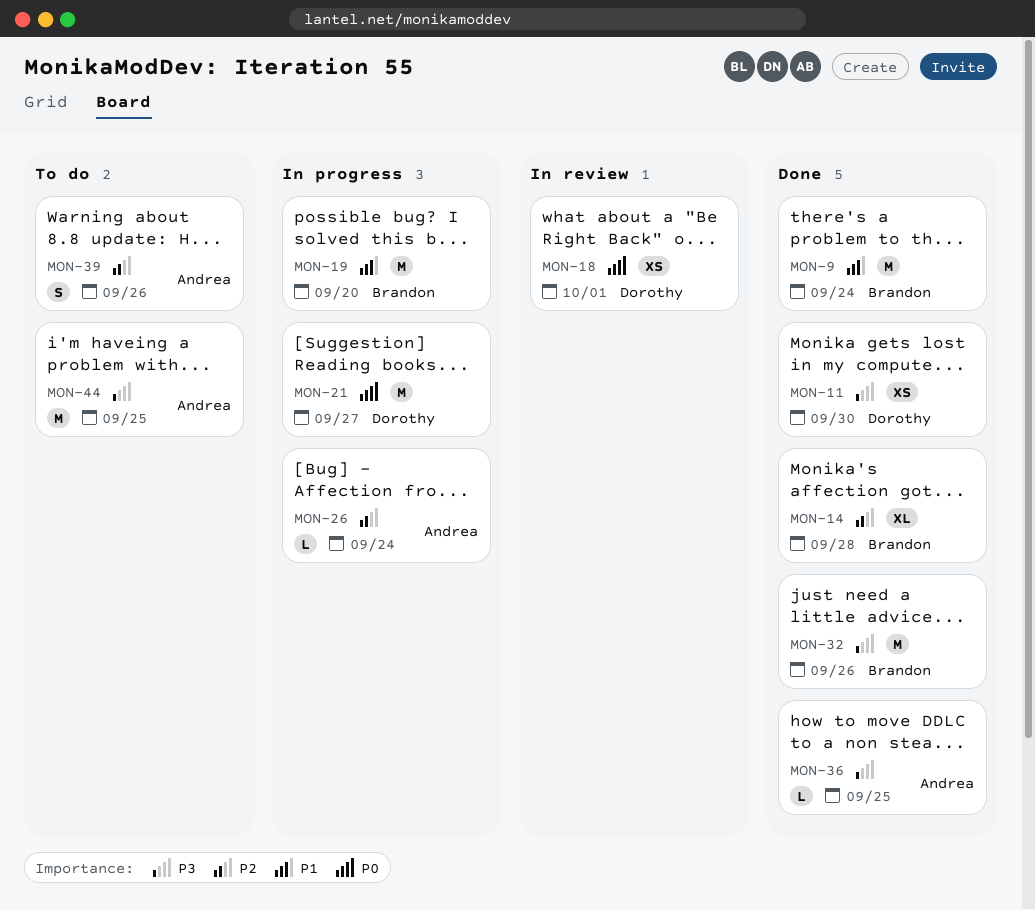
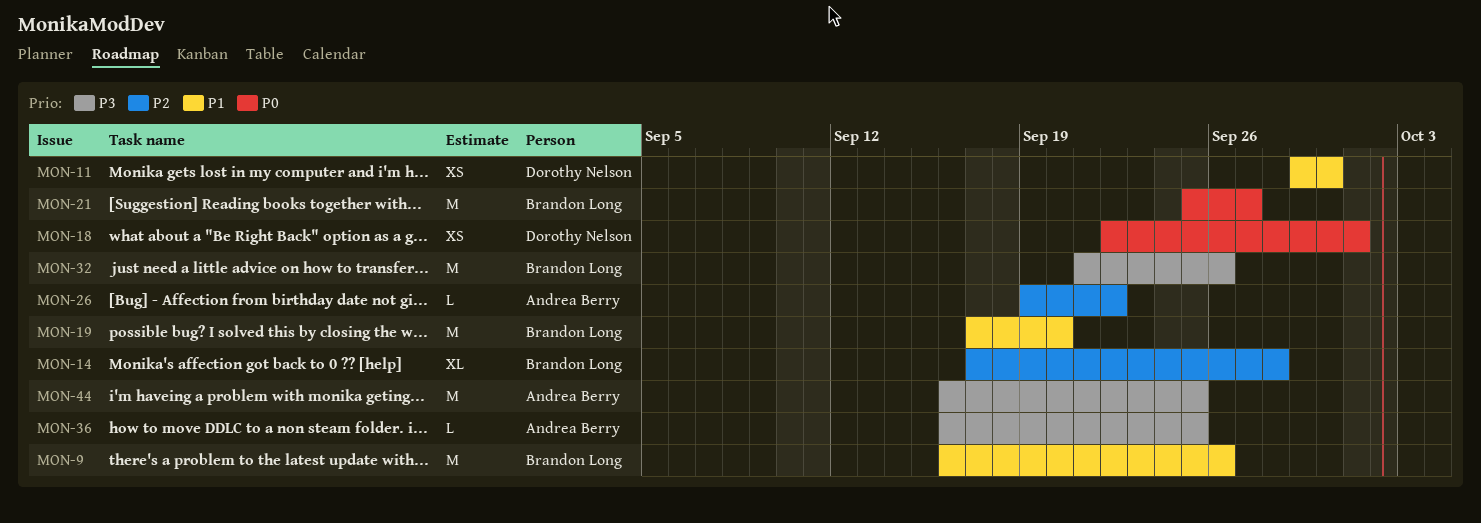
MON-9, due: Sep 24 -> Sep 26
MON-11, priority: P3 -> P1
MON-21, owner: Dorothy Nelson -> Brandon Long
MON-26, due: Sep 24 -> Sep 22
MON-39: present -> none

